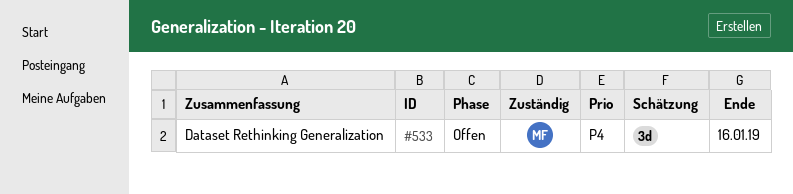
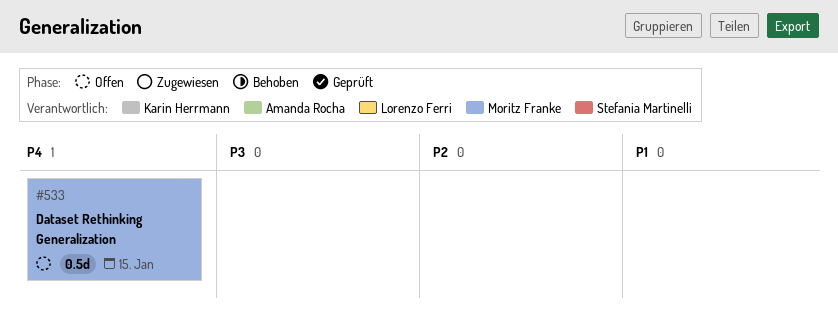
#533, estimate: 3d -> 0.5d
#533, due: Jan 16 -> Jan 15

